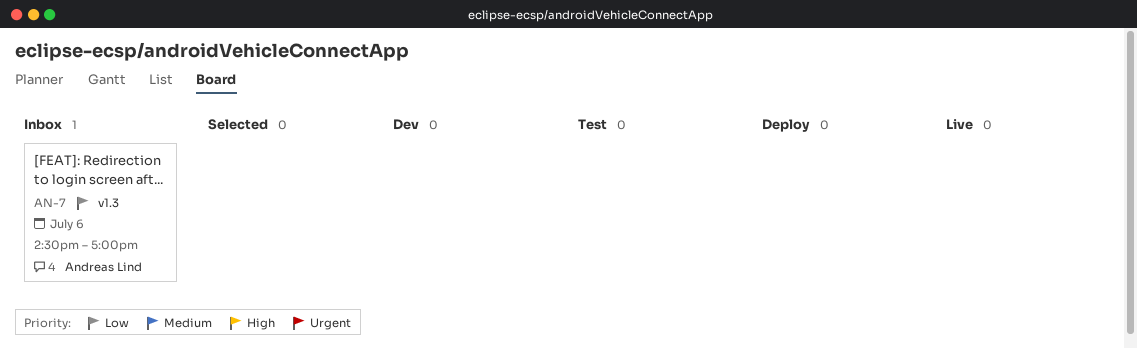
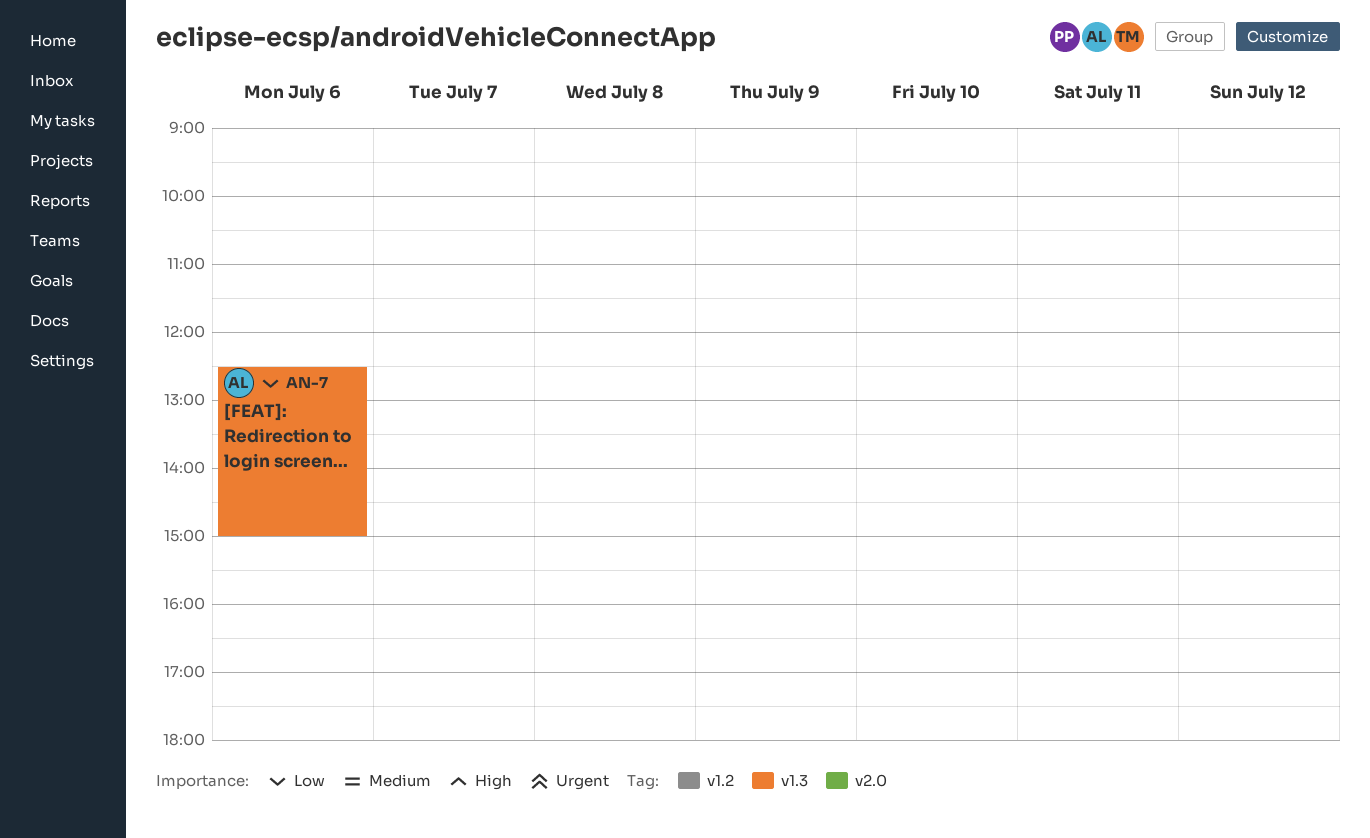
AN-7, begins: 14:30 -> 12:30
AN-7, ends: 17:00 -> 15:00

